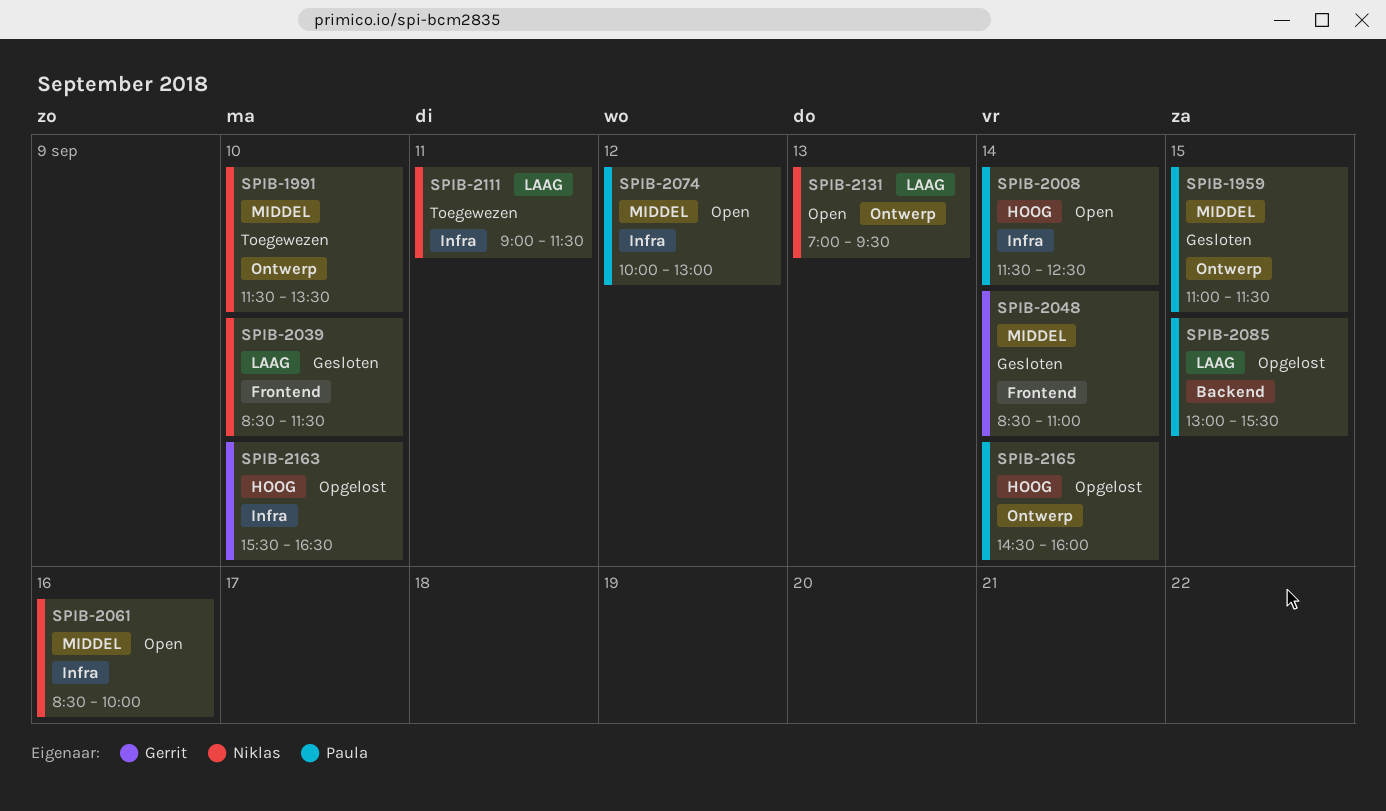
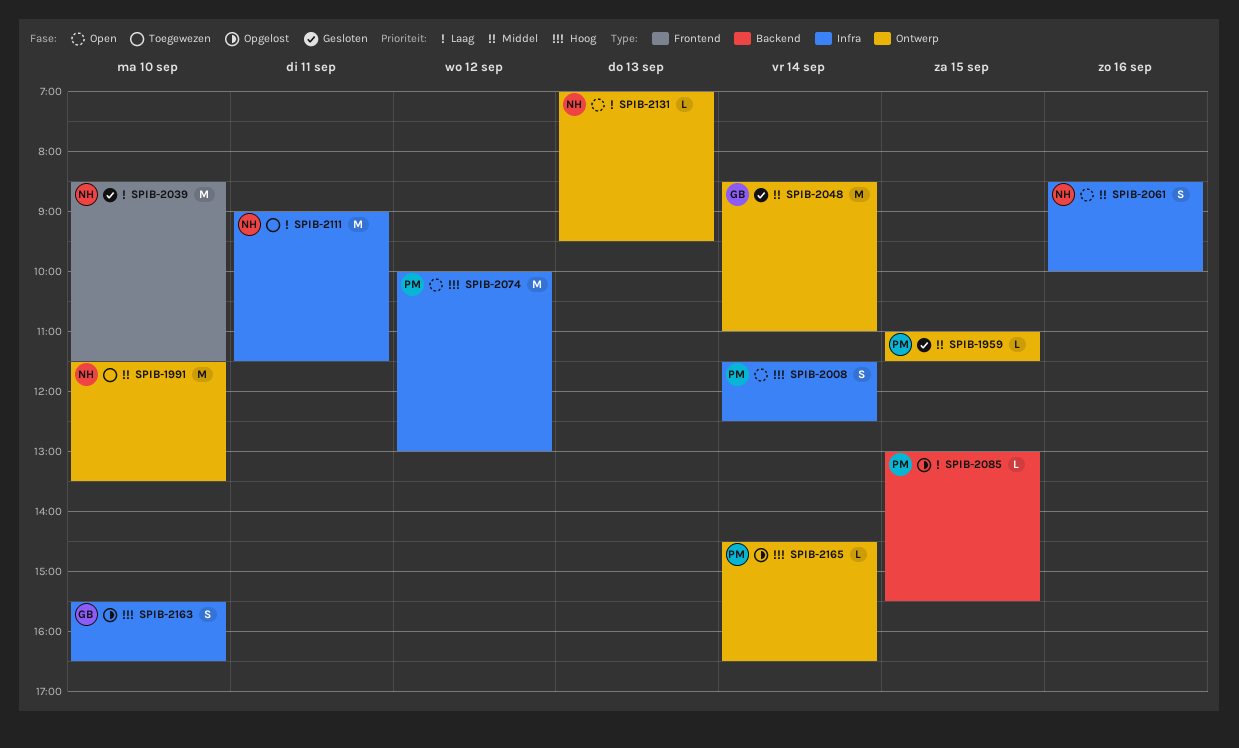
SPIB-2048, label: Frontend -> Ontwerp
SPIB-2074, priority: Middel -> Hoog
SPIB-2165, ends: 16:00 -> 16:30

